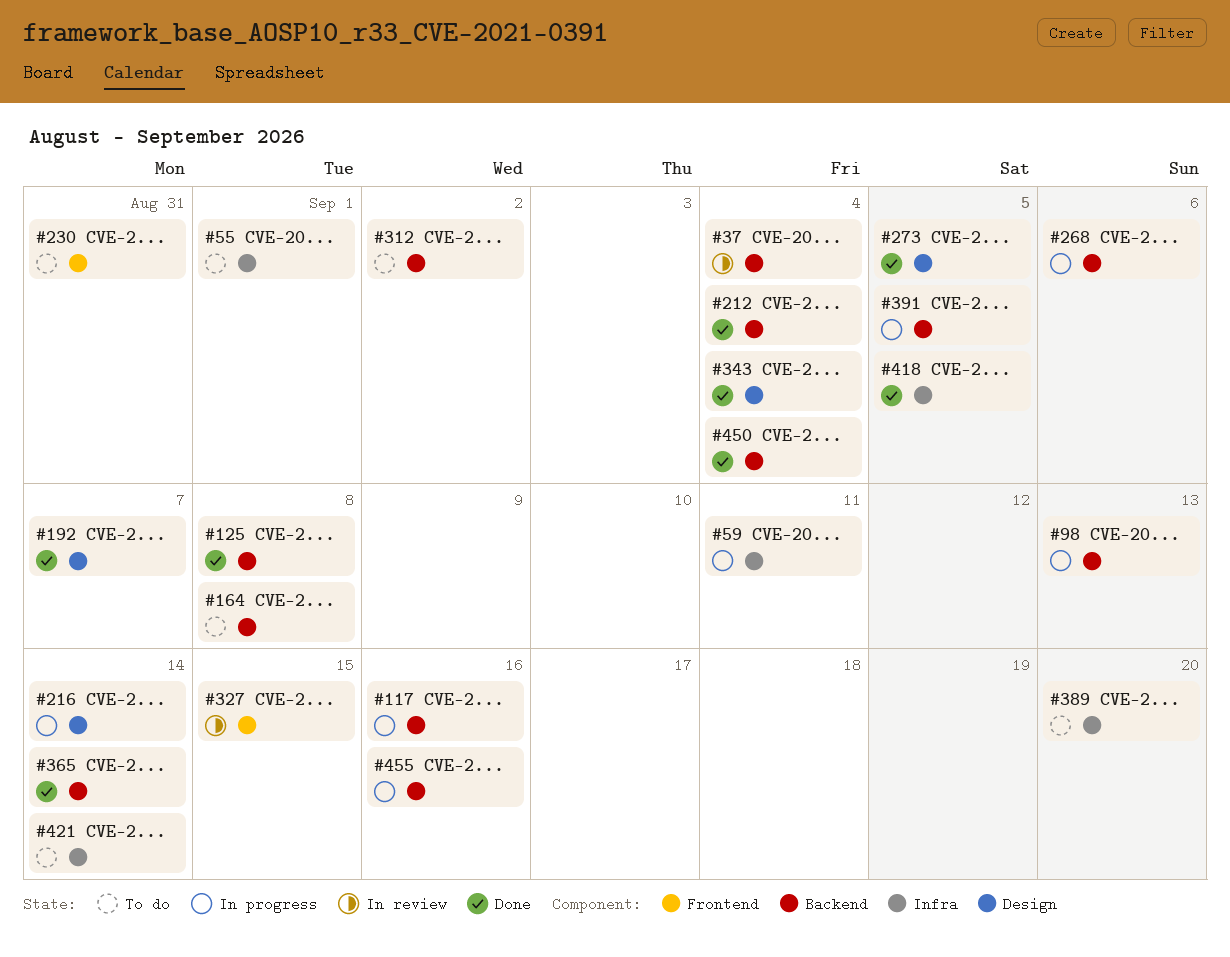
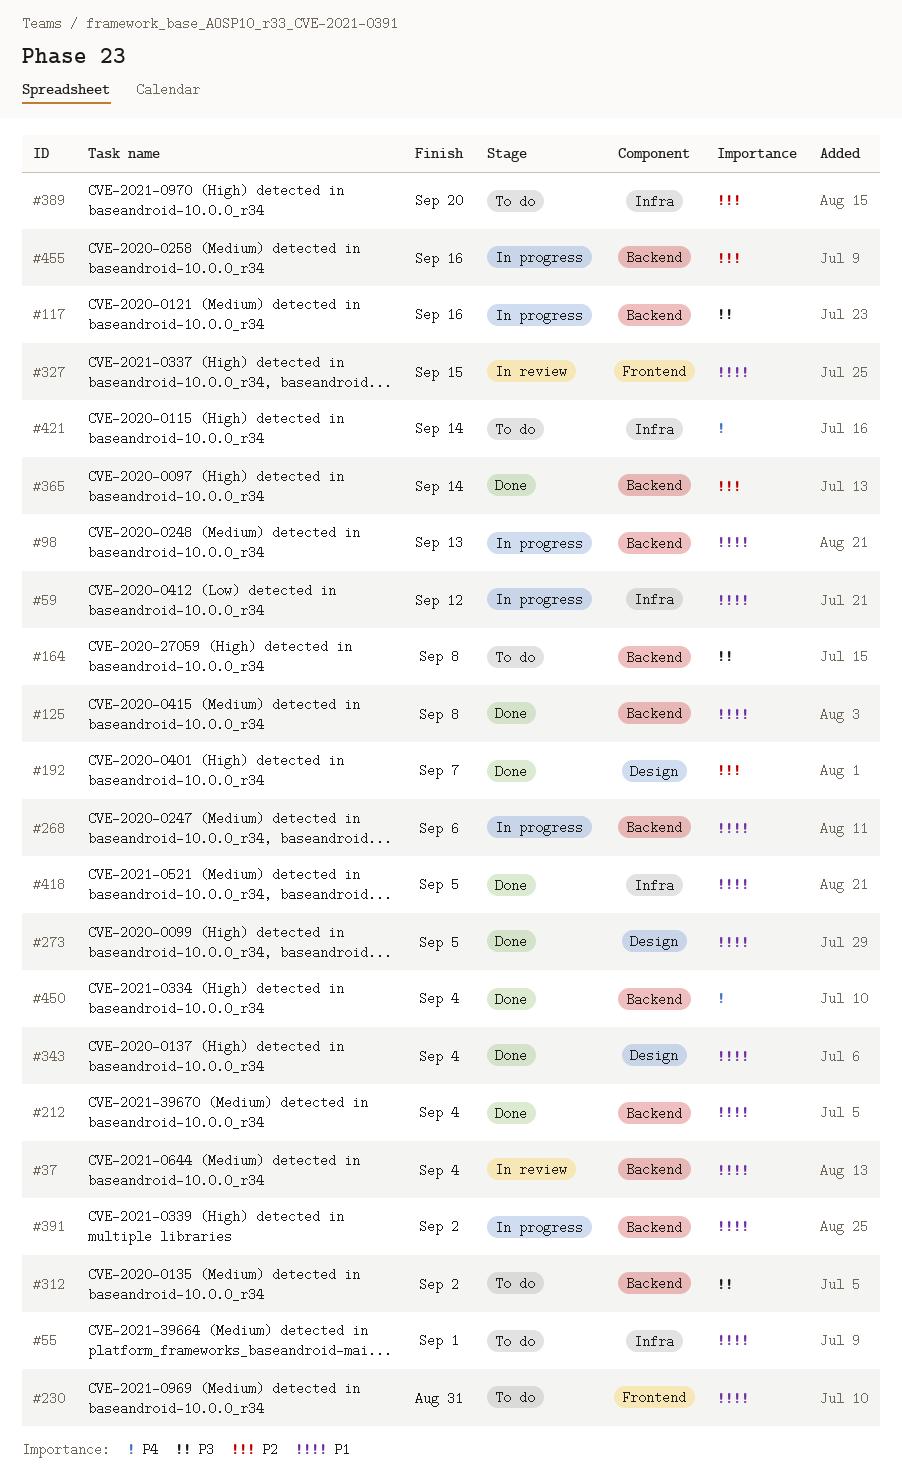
#59, due: Sep 11 -> Sep 12
#216: present -> none
#391, due: Sep 5 -> Sep 2

